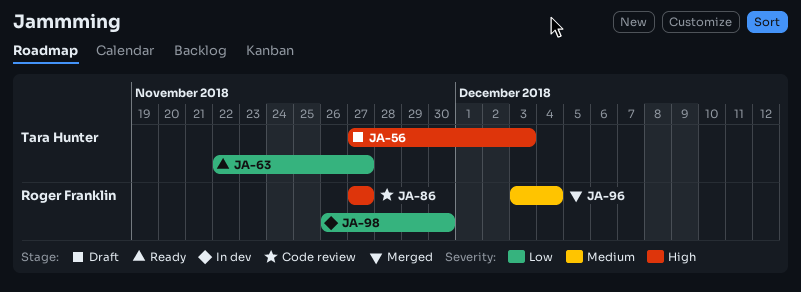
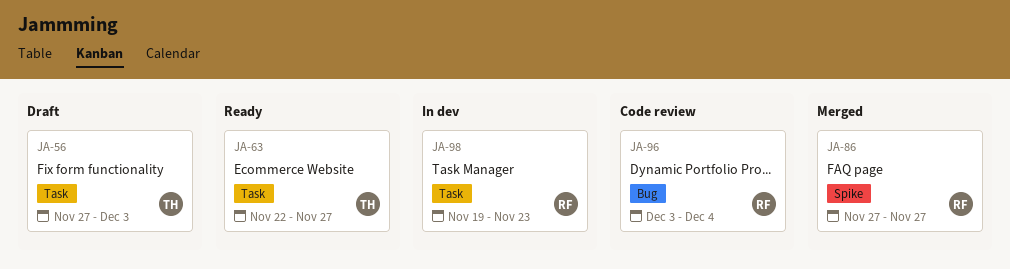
JA-86, status: Code review -> Merged
JA-96, status: Merged -> Code review
JA-98, start: Nov 26 -> Nov 19
JA-98, due: Nov 30 -> Nov 23

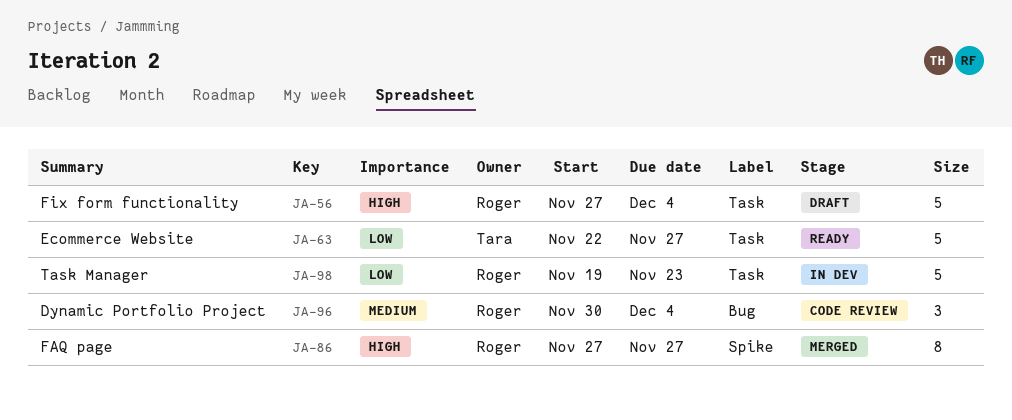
JA-56, owner: Tara -> Roger
JA-56, due: Dec 3 -> Dec 4
JA-96, start: Dec 3 -> Nov 30

